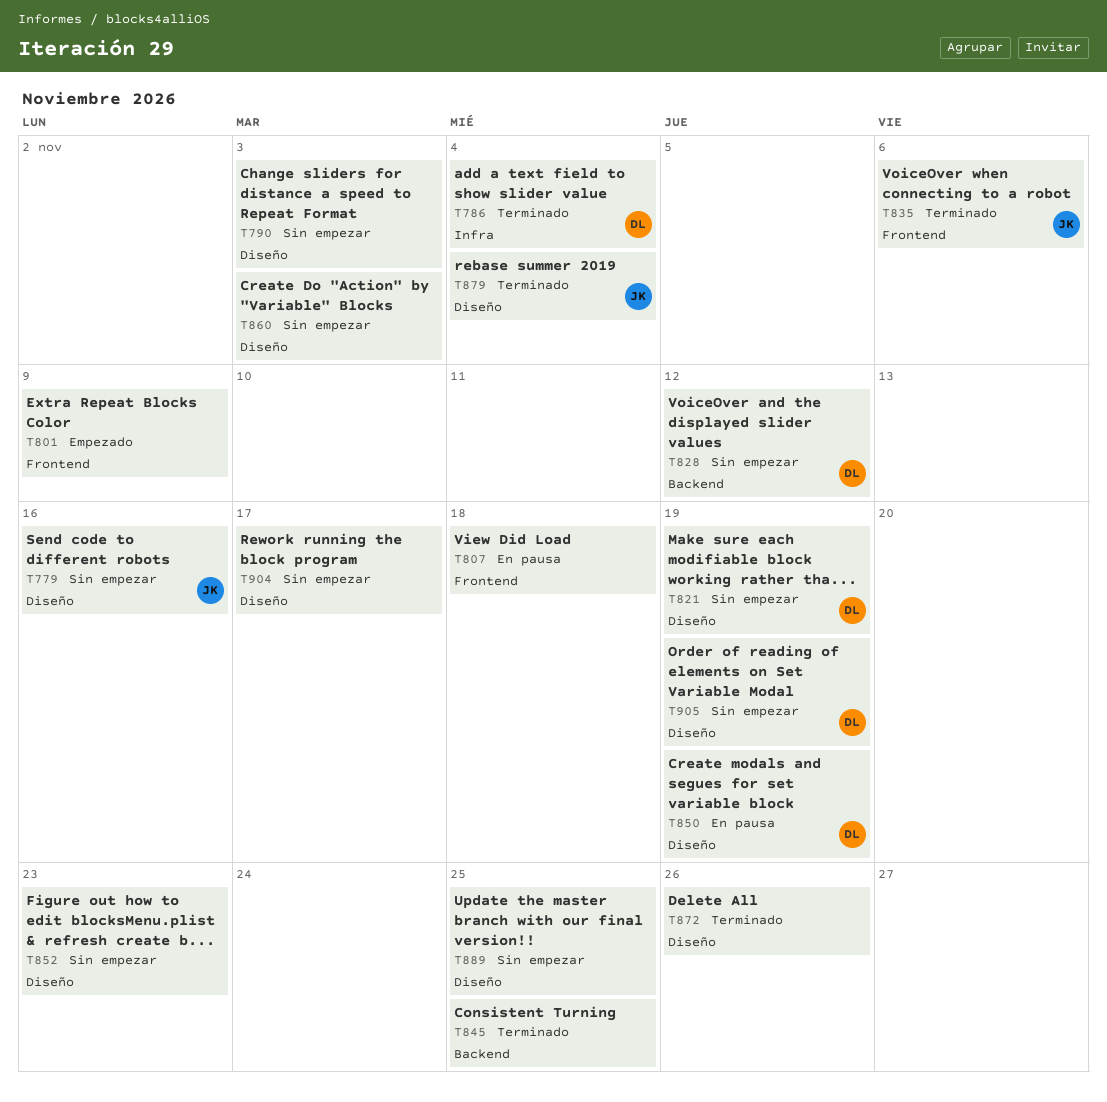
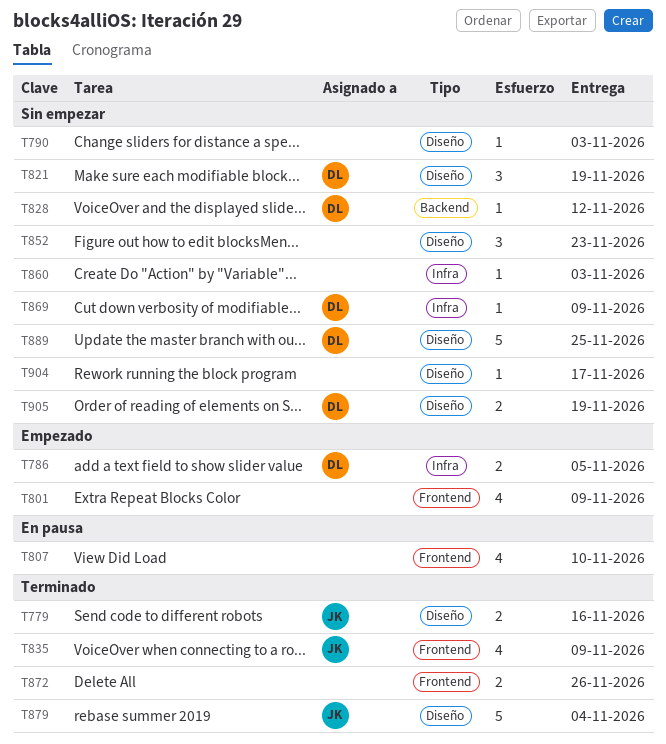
T779, status: Sin empezar -> Terminado
T786, status: Terminado -> Empezado
T786, due: Nov 4 -> Nov 5
T807, due: Nov 18 -> Nov 10
T835, due: Nov 6 -> Nov 9
T845: present -> none
T850: present -> none
T860, label: Diseño -> Infra
T869: none -> present
T872, label: Diseño -> Frontend
T889, owner: none -> DL

